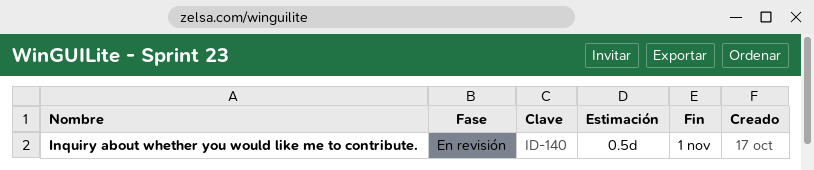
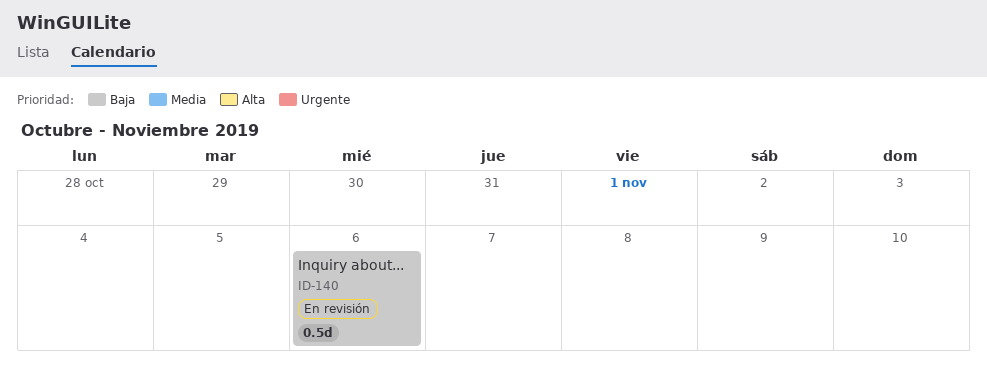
ID-140, due: Nov 1 -> Nov 6

